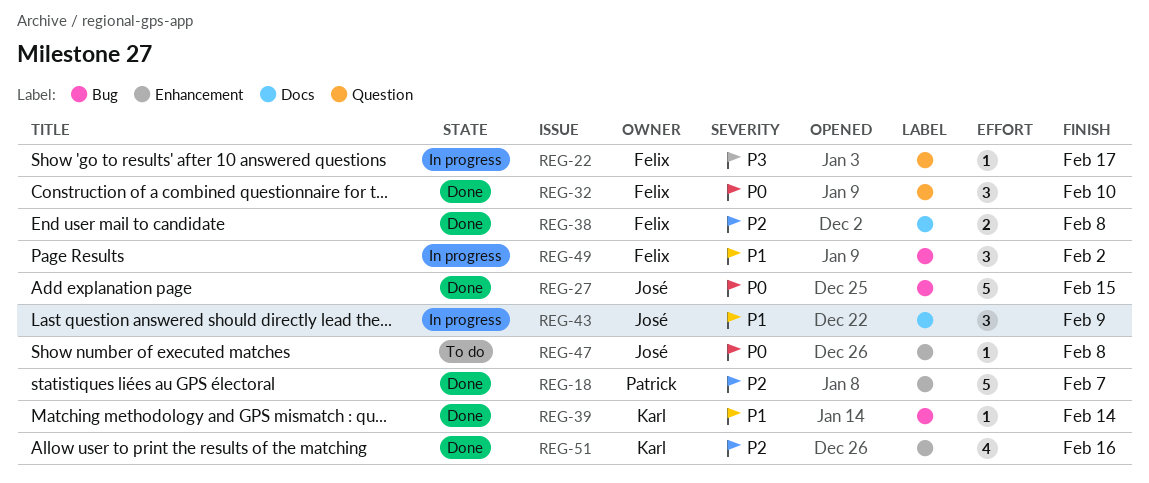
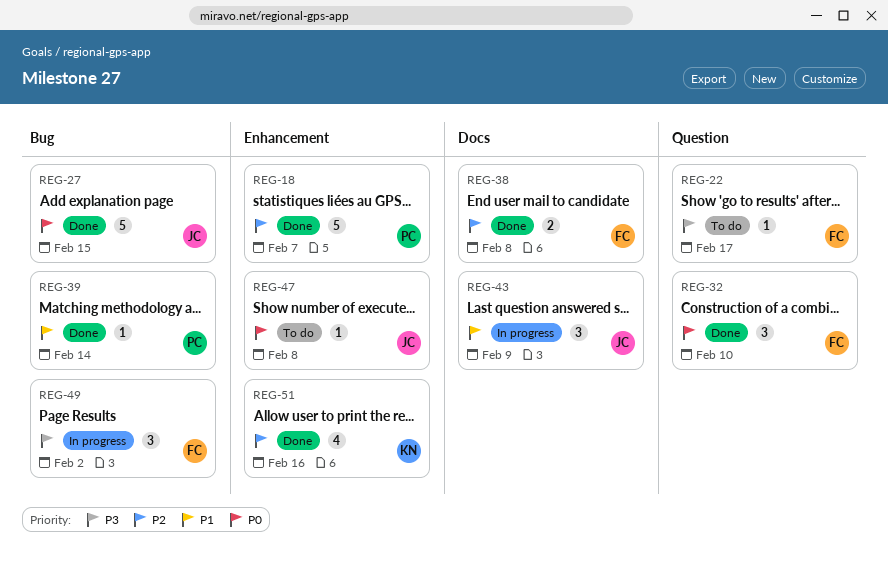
REG-22, status: In progress -> To do
REG-39, owner: Karl -> Patrick
REG-49, priority: P1 -> P3

